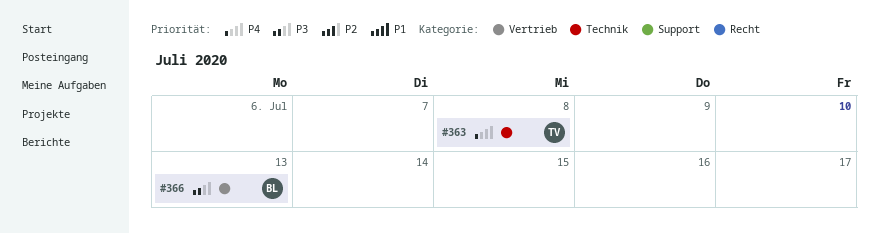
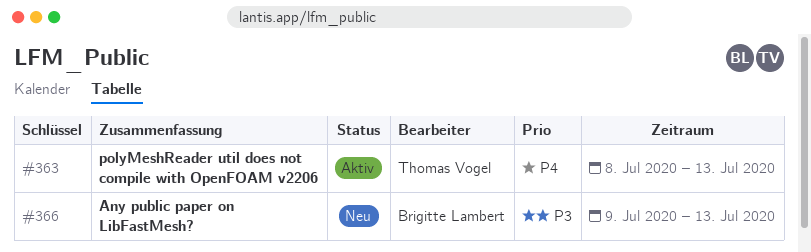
#363, due: Jul 8 -> Jul 13

